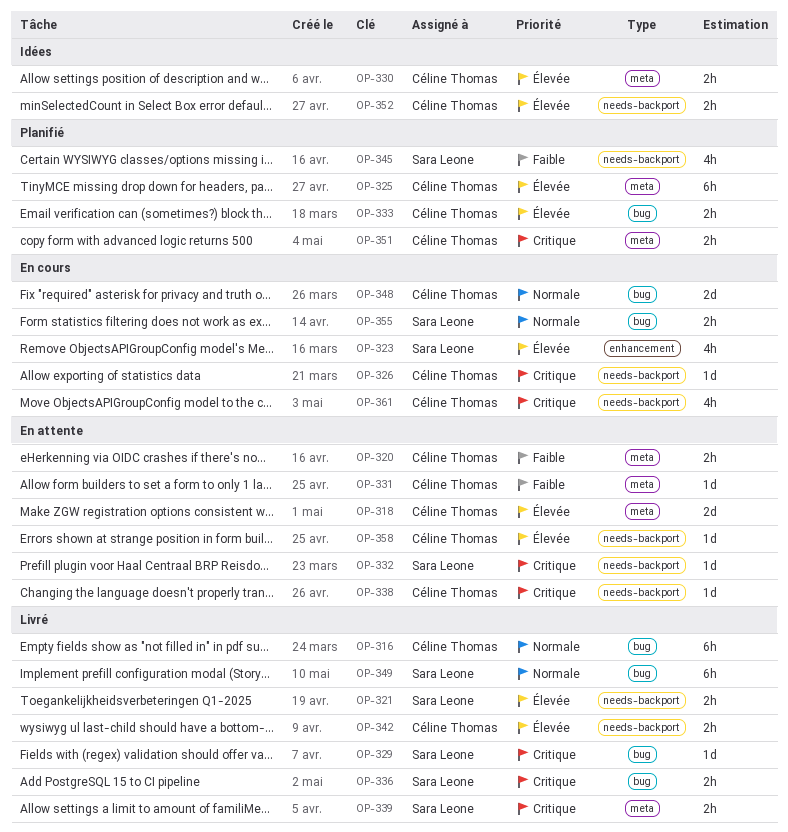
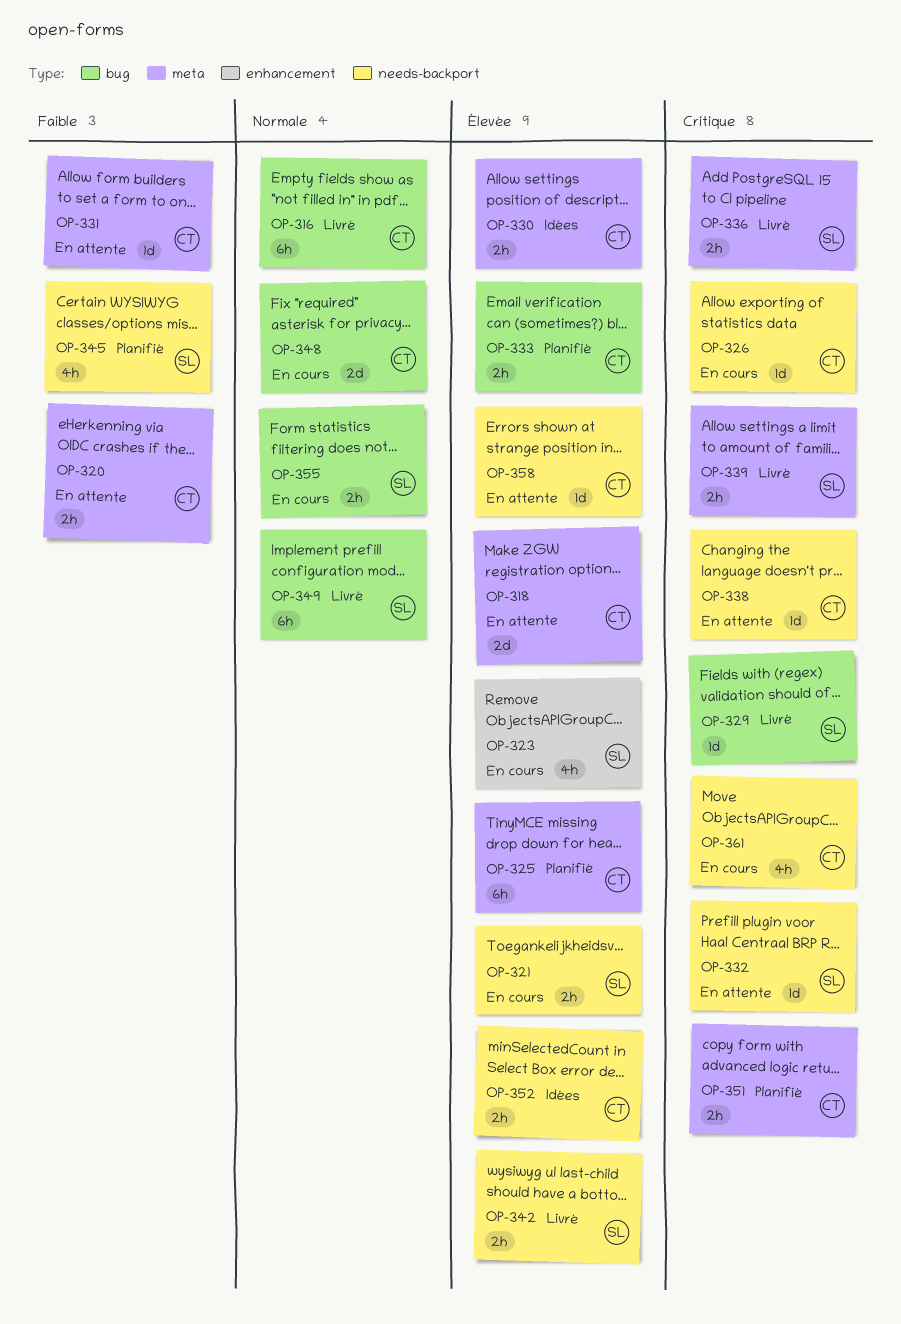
OP-321, status: Livré -> En cours
OP-336, label: bug -> meta
OP-342, owner: Céline Thomas -> Sara Leone

